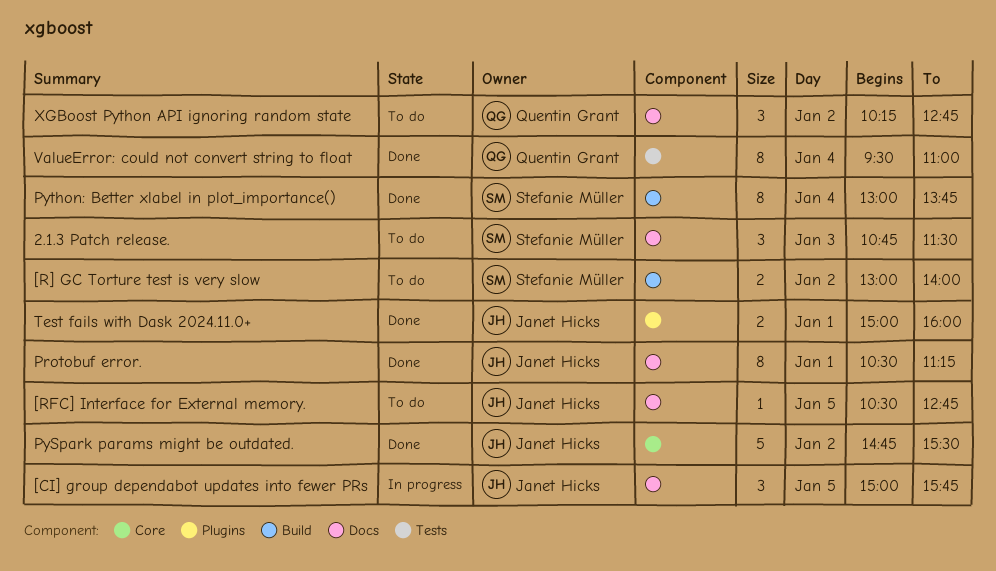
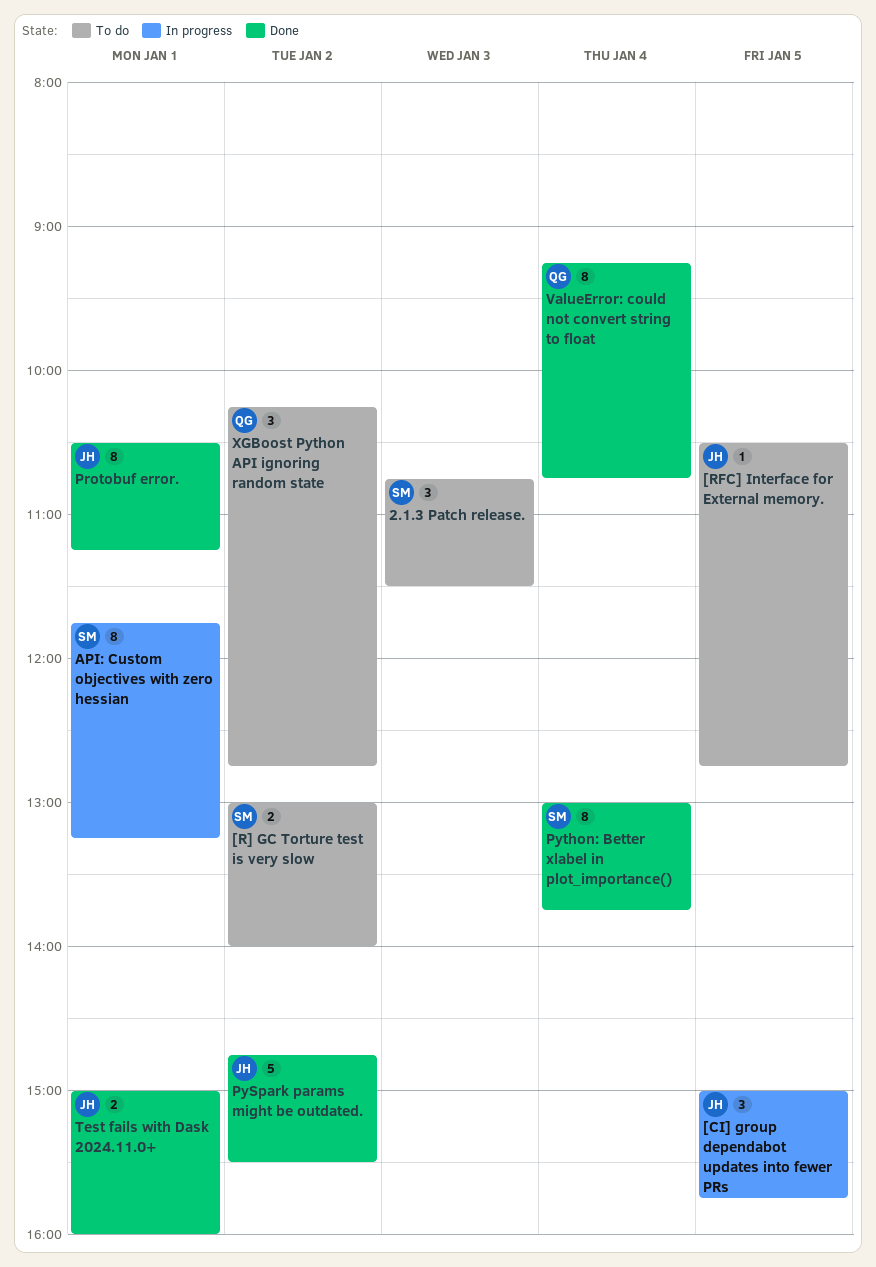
API: Custom objectives with zero hessian: none -> present
ValueError: could not convert string to float, begins: 09:30 -> 09:15
ValueError: could not convert string to float, ends: 11:00 -> 10:45

